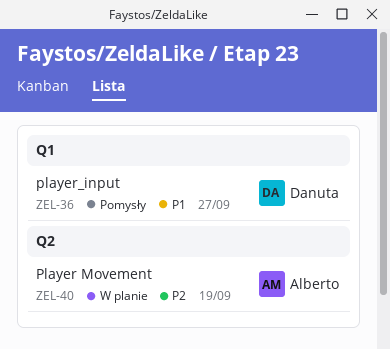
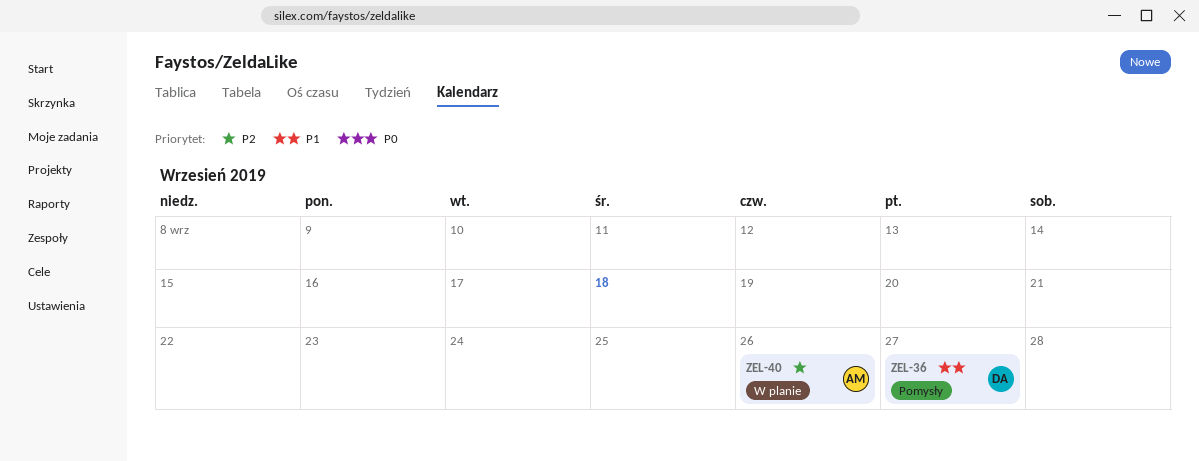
ZEL-40, due: Sep 19 -> Sep 26

